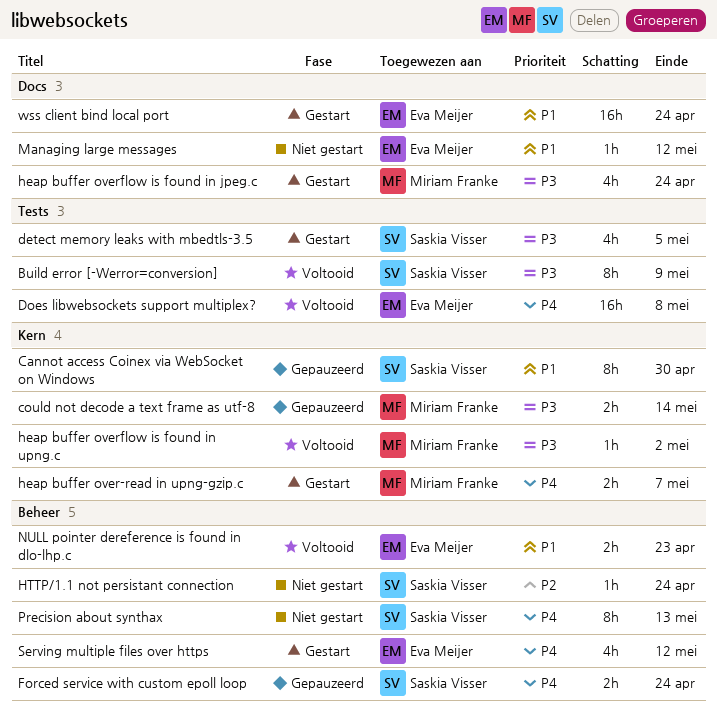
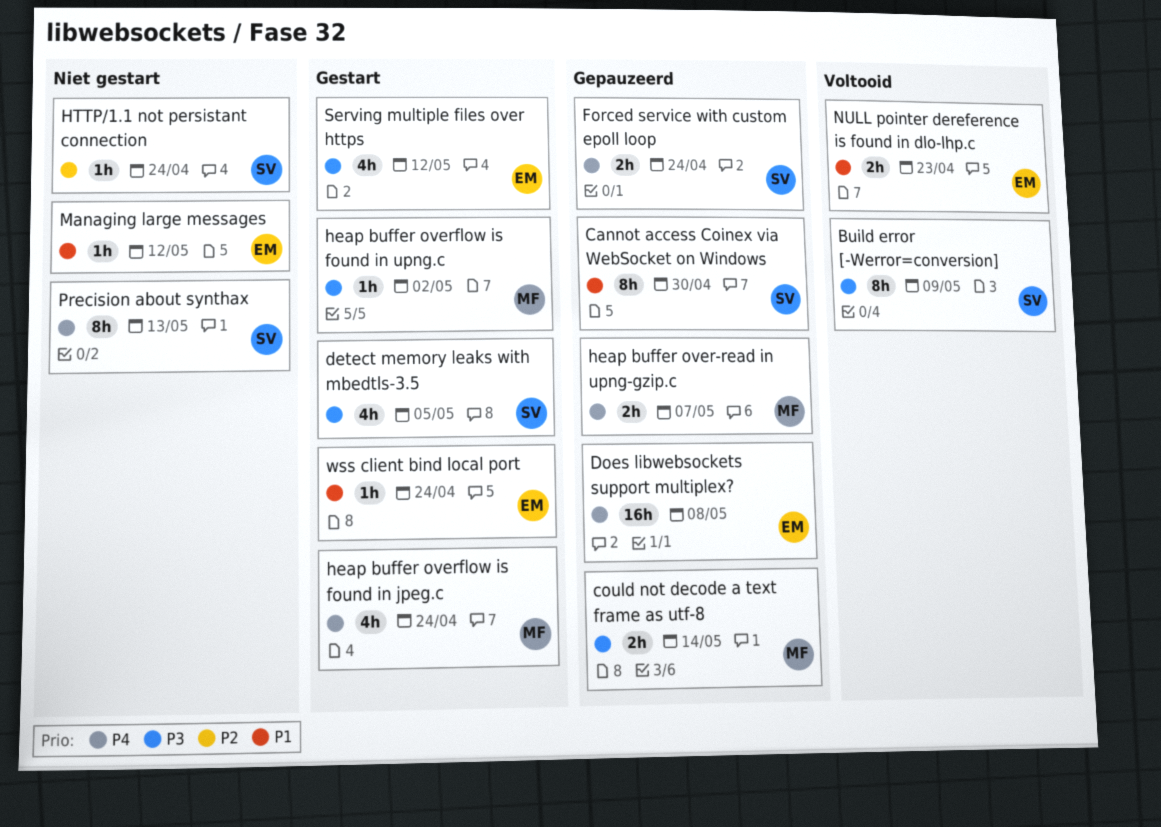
Does libwebsockets support multiplex?, status: Voltooid -> Gepauzeerd
heap buffer over-read in upng-gzip.c, status: Gestart -> Gepauzeerd
heap buffer overflow is found in jpeg.c, priority: P3 -> P4
heap buffer overflow is found in upng.c, status: Voltooid -> Gestart
Serving multiple files over https, priority: P4 -> P3
wss client bind local port, estimate: 16h -> 1h

